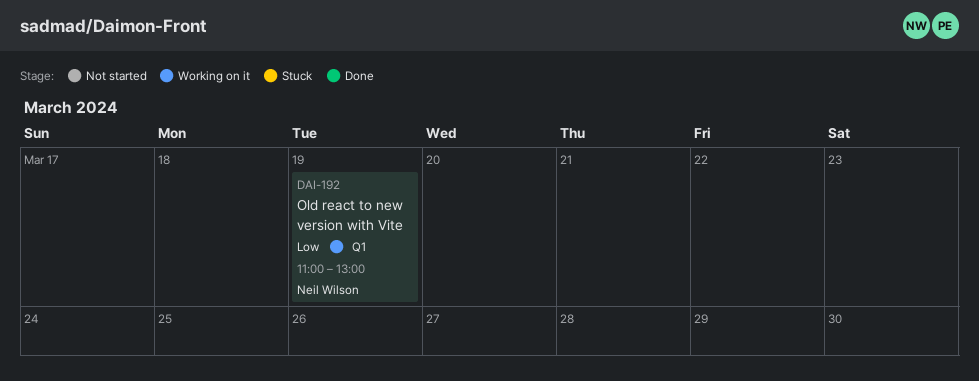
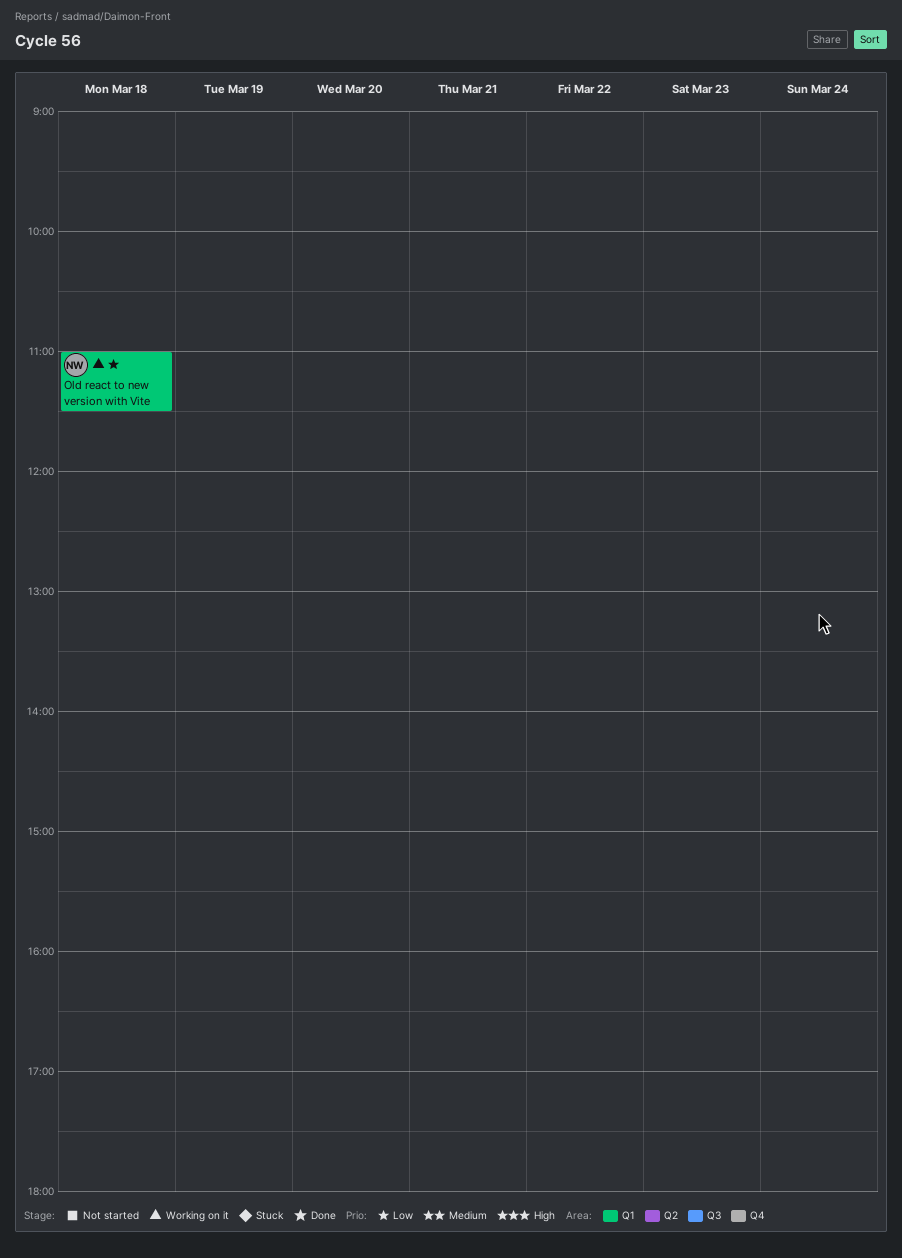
Old react to new version with Vite, day: Mar 19 -> Mar 18
Old react to new version with Vite, ends: 13:00 -> 11:30

